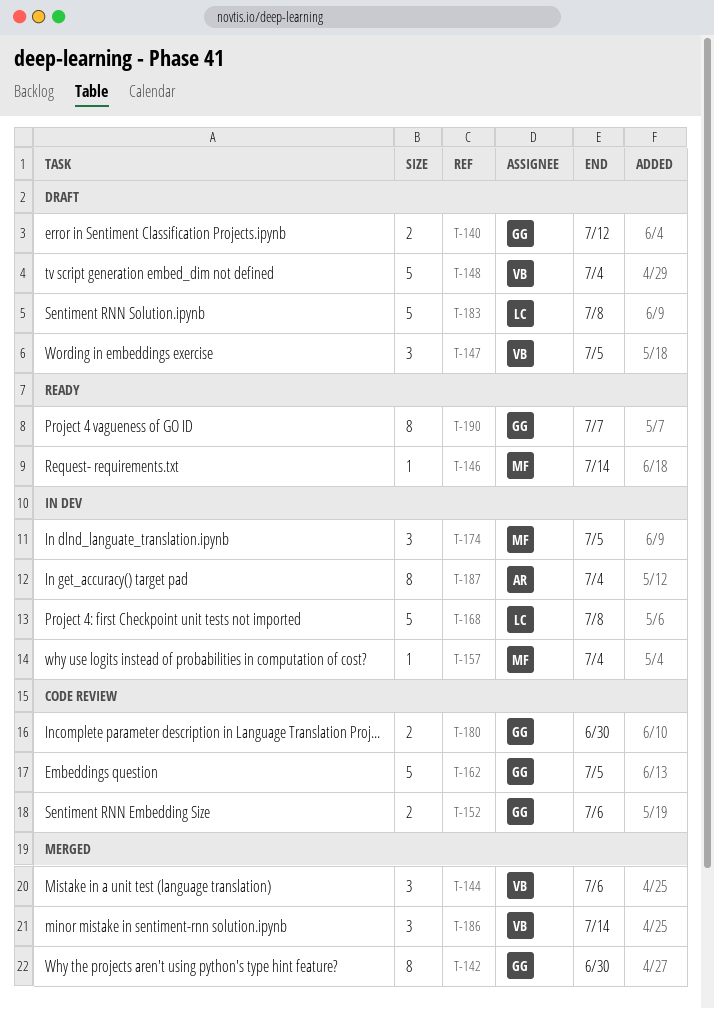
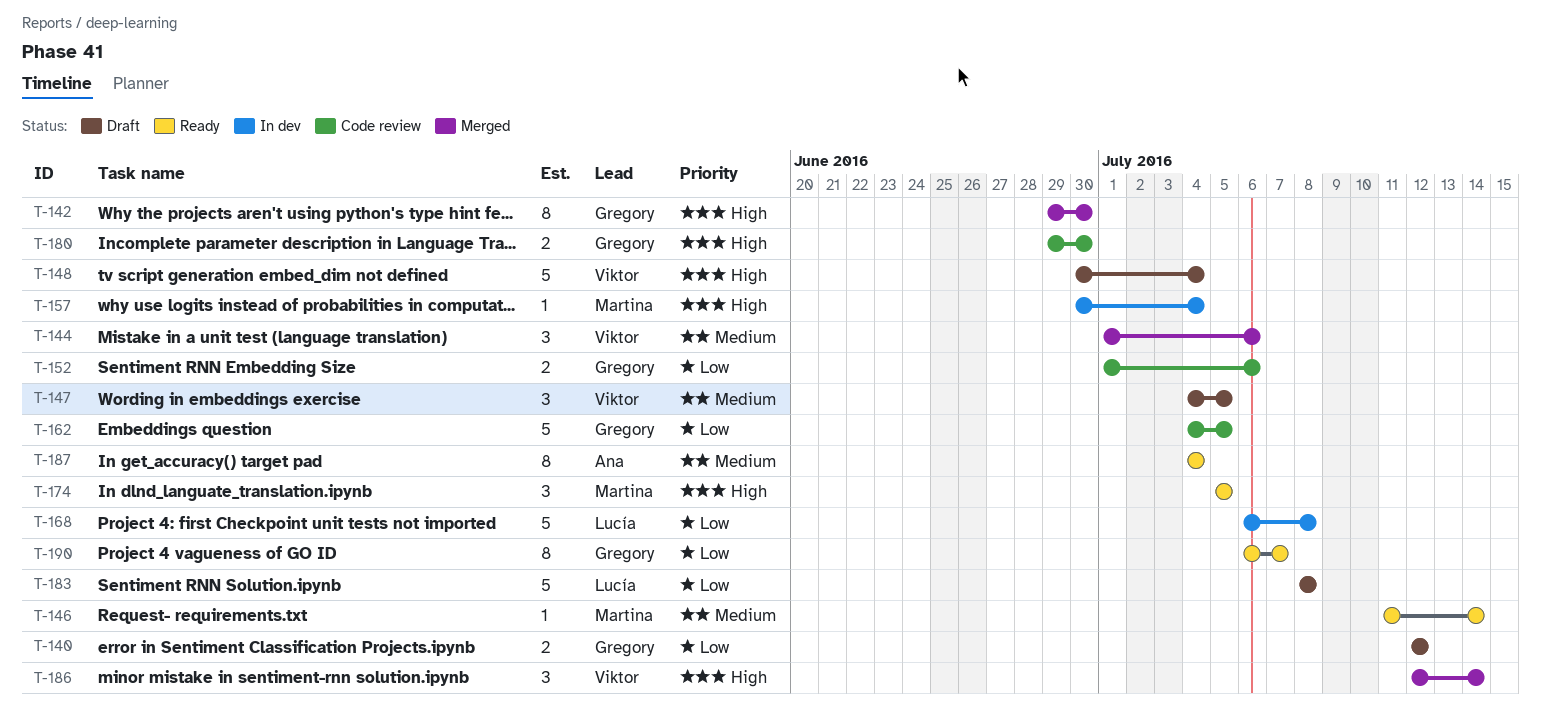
T-174, status: In dev -> Ready
T-187, status: In dev -> Ready

